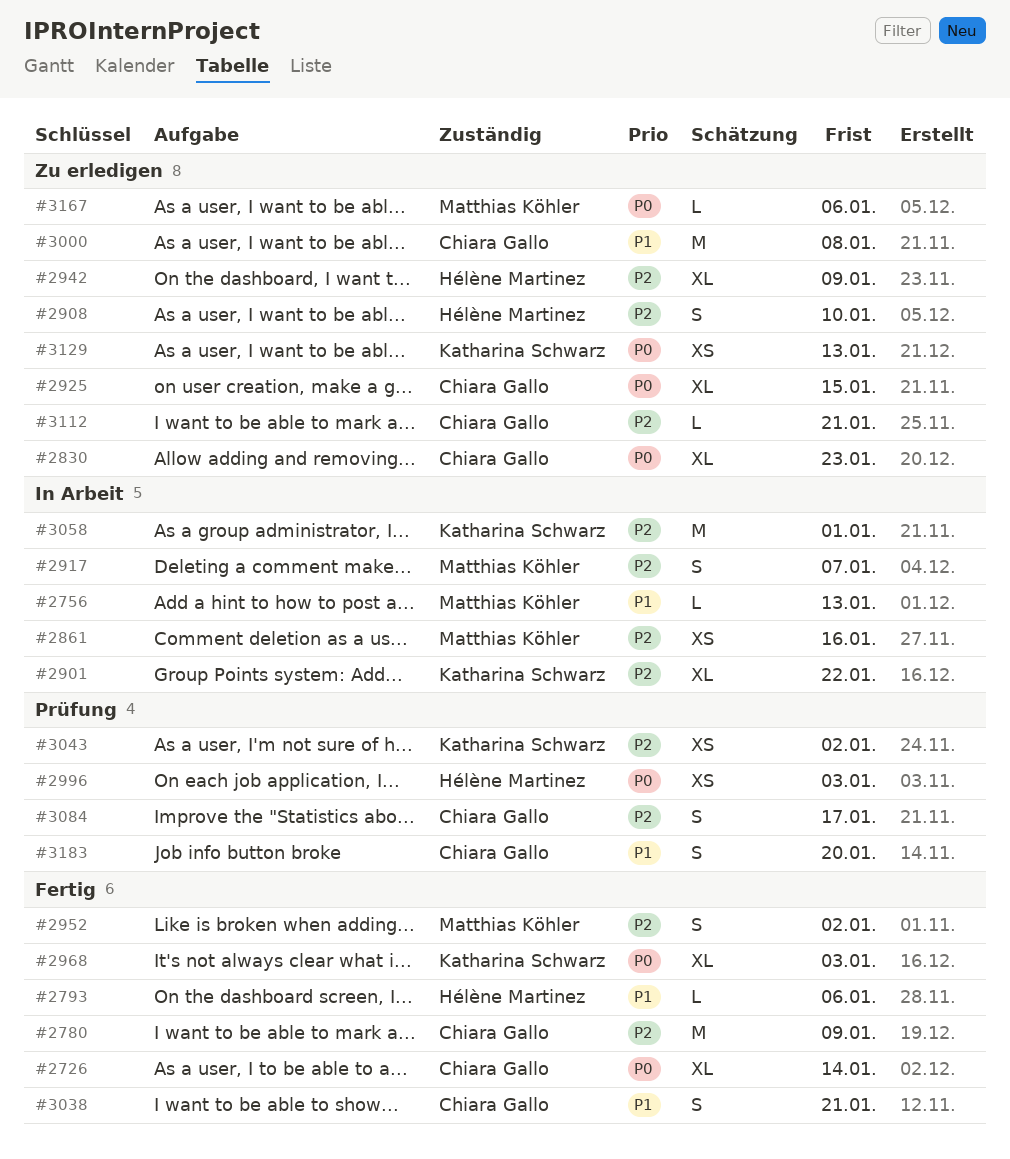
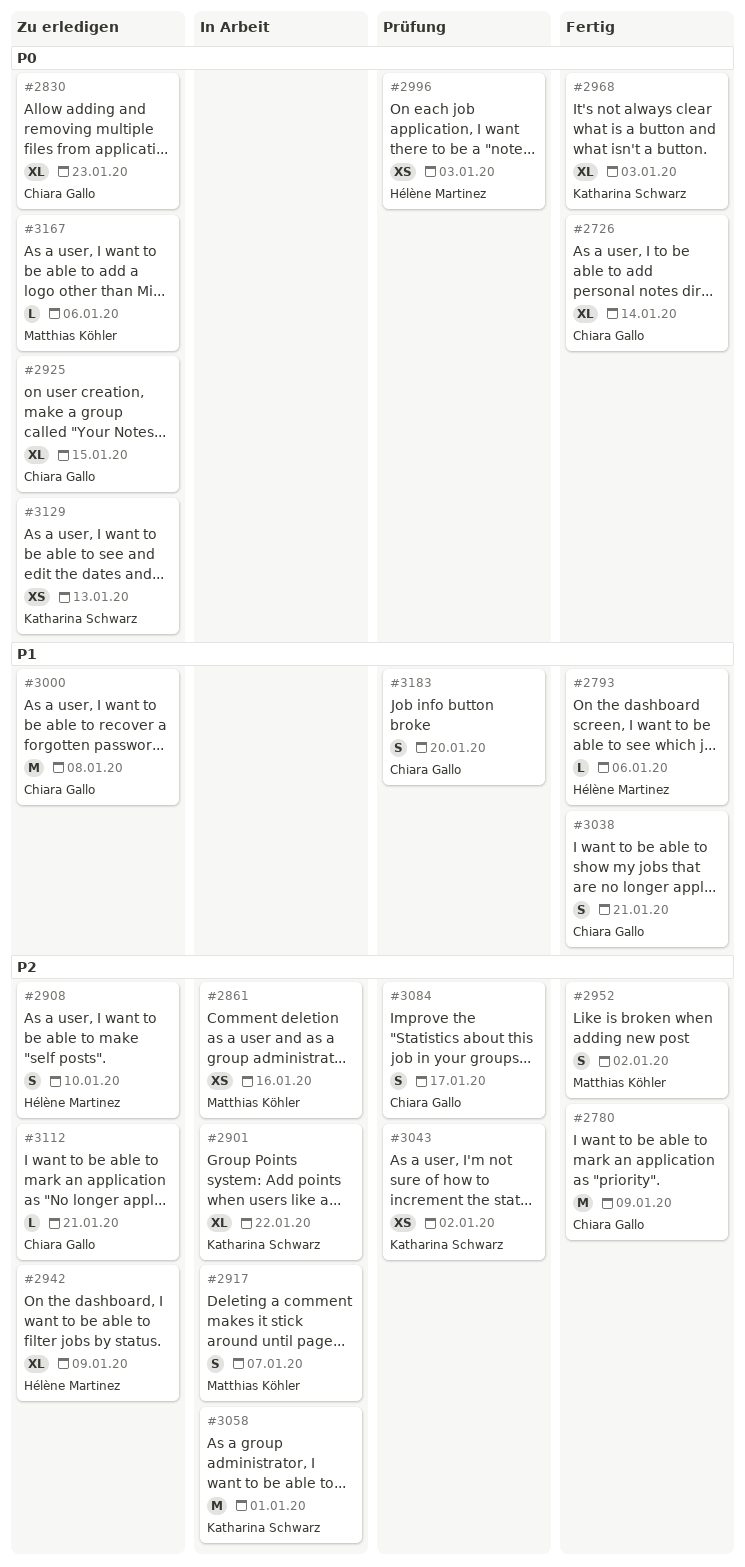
#2756: present -> none

